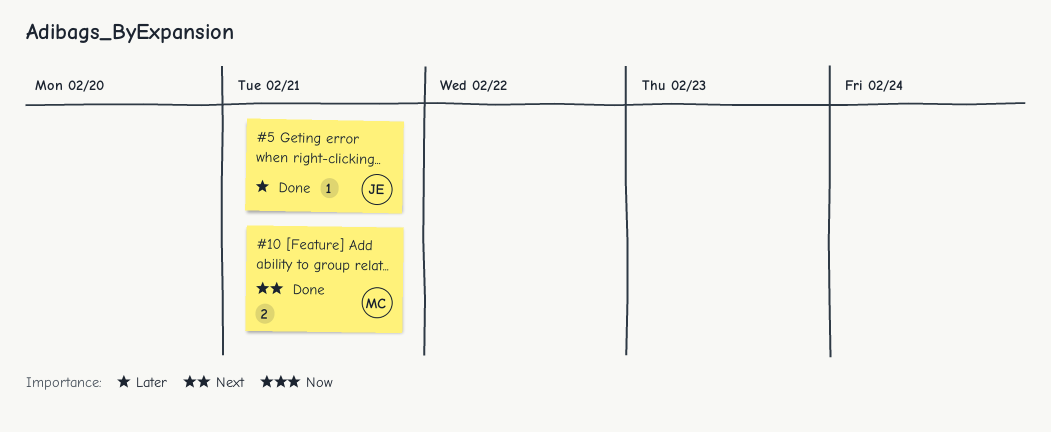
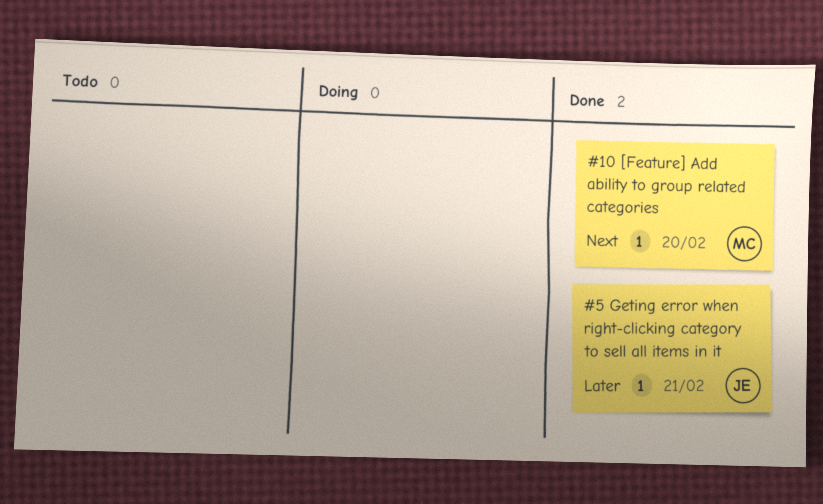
#10, estimate: 2 -> 1
#10, due: Feb 21 -> Feb 20

